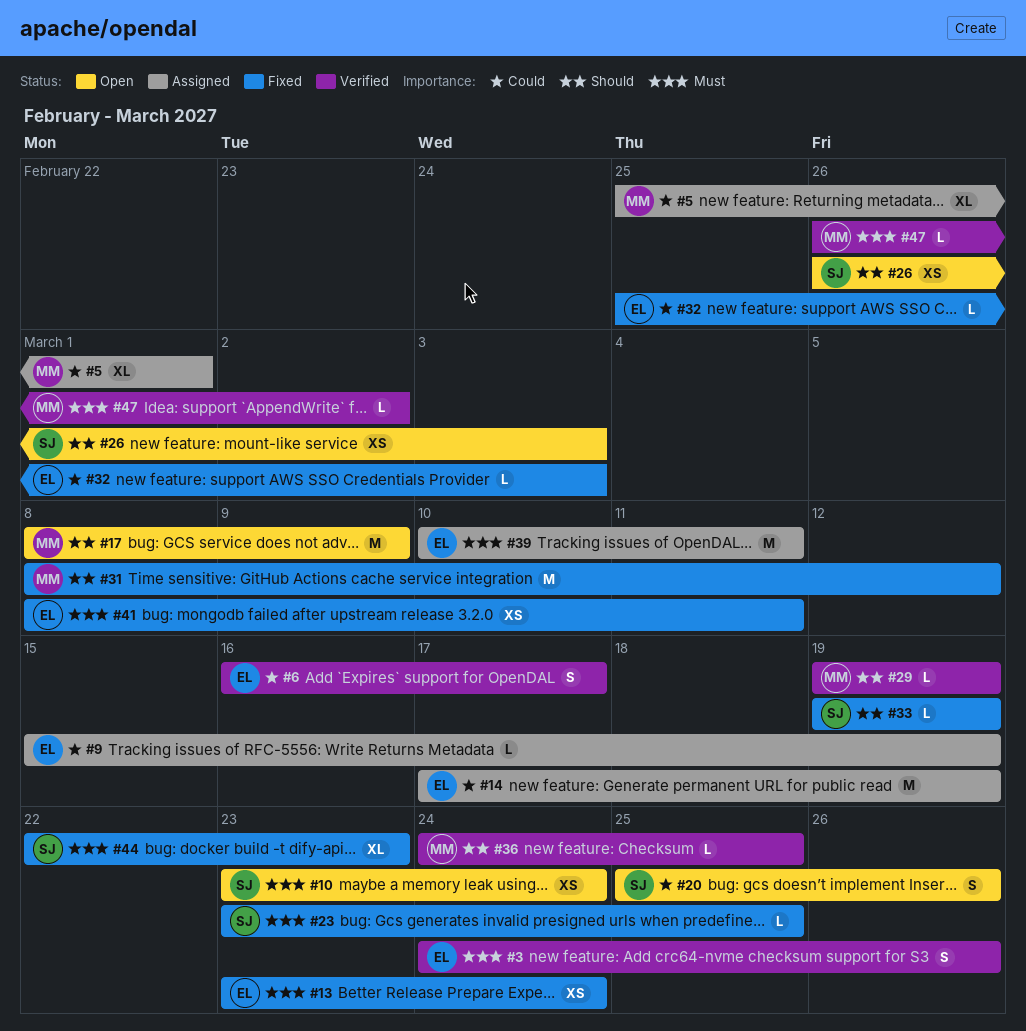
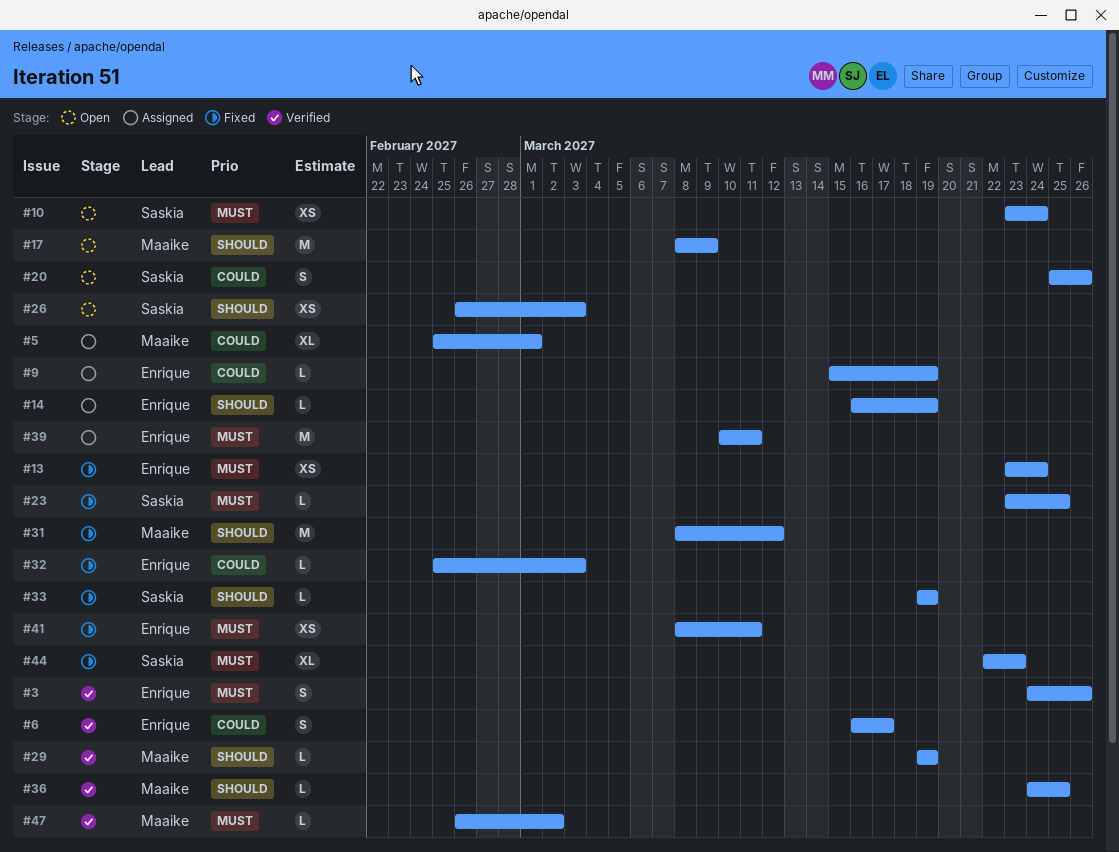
#14, priority: Could -> Should
#14, estimate: M -> L
#14, start: Mar 17 -> Mar 16

